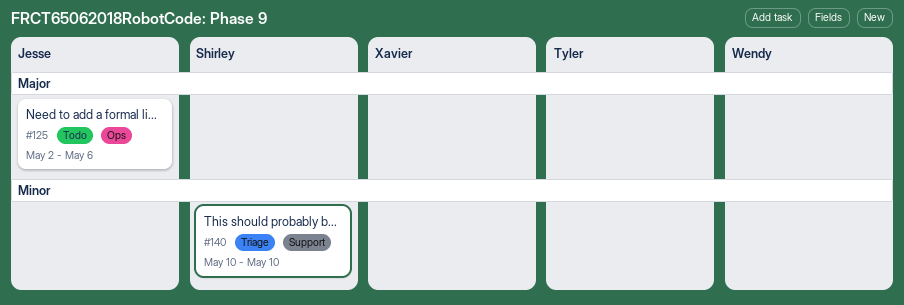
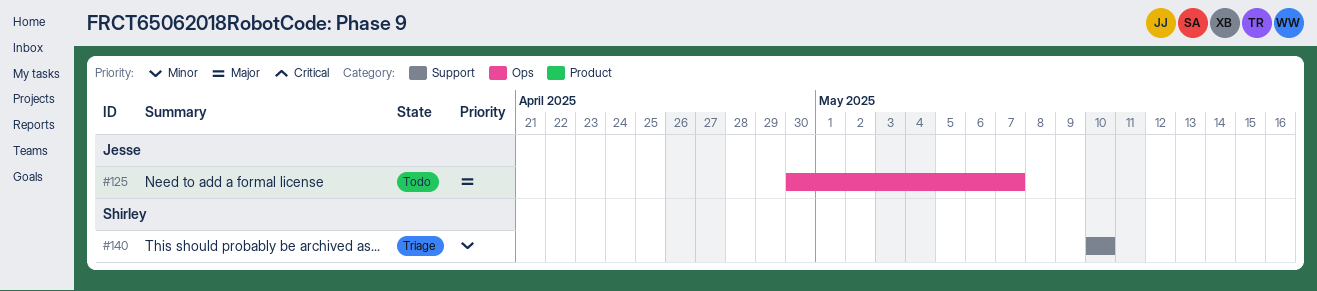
#125, start: May 2 -> Apr 30
#125, due: May 6 -> May 7

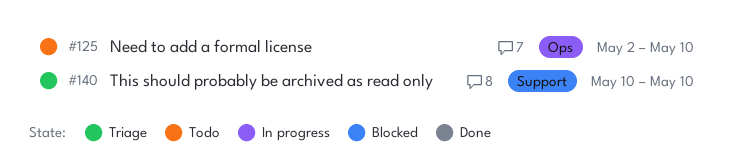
#125, start: Apr 30 -> May 2
#125, due: May 7 -> May 10

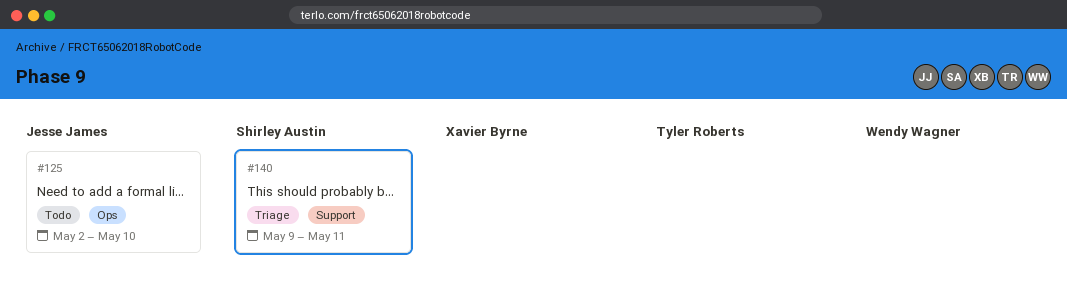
#140, start: May 10 -> May 9
#140, due: May 10 -> May 11

